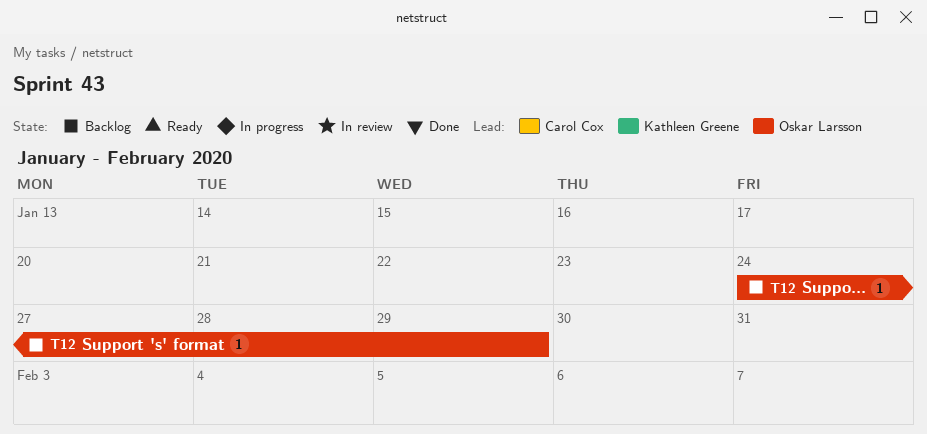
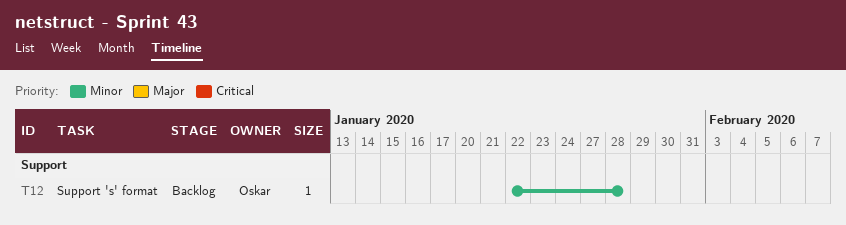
T12, start: Jan 24 -> Jan 22
T12, due: Jan 29 -> Jan 28

